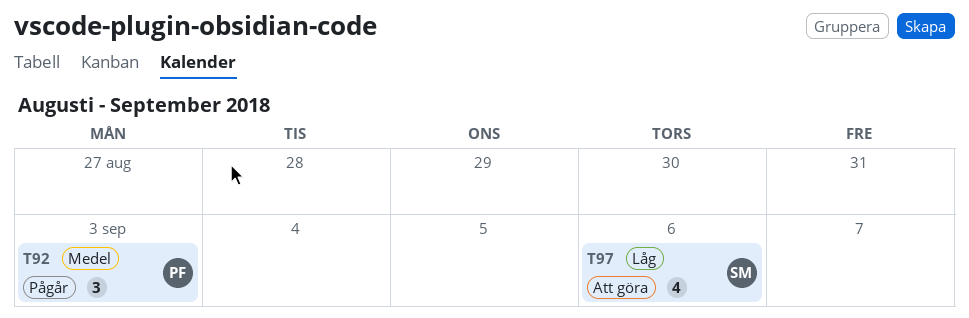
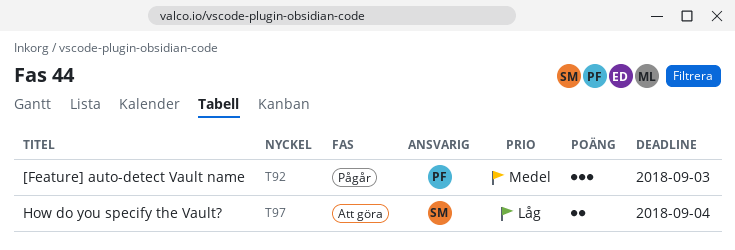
T97, estimate: 4 -> 2
T97, due: Sep 6 -> Sep 4

